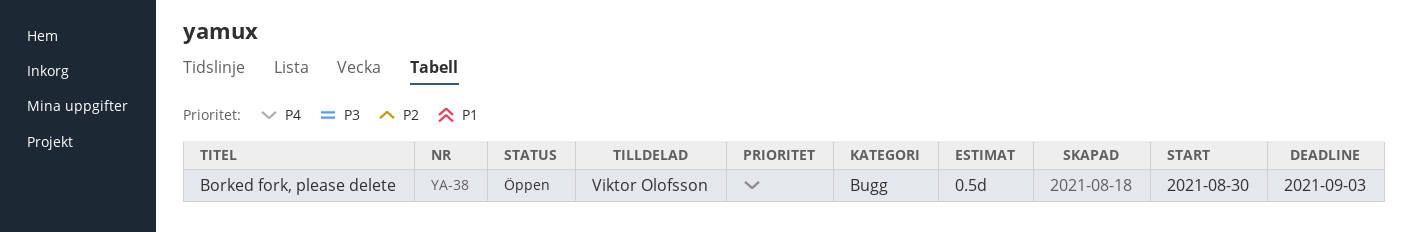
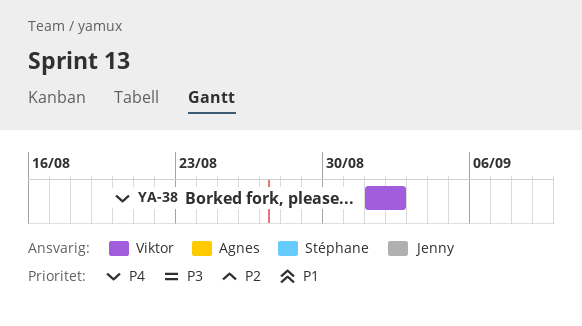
YA-38, start: Aug 30 -> Sep 1
YA-38, due: Sep 3 -> Sep 2

